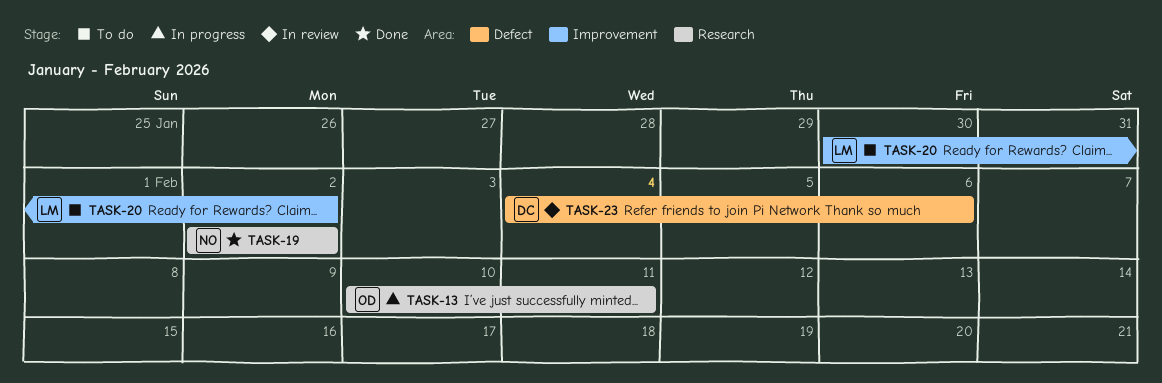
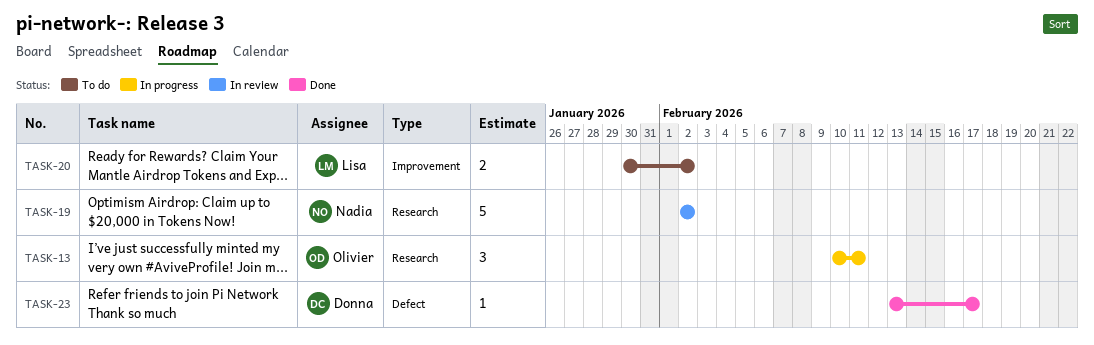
TASK-19, status: Done -> In review
TASK-23, status: In review -> Done
TASK-23, start: Feb 4 -> Feb 13
TASK-23, due: Feb 6 -> Feb 17

